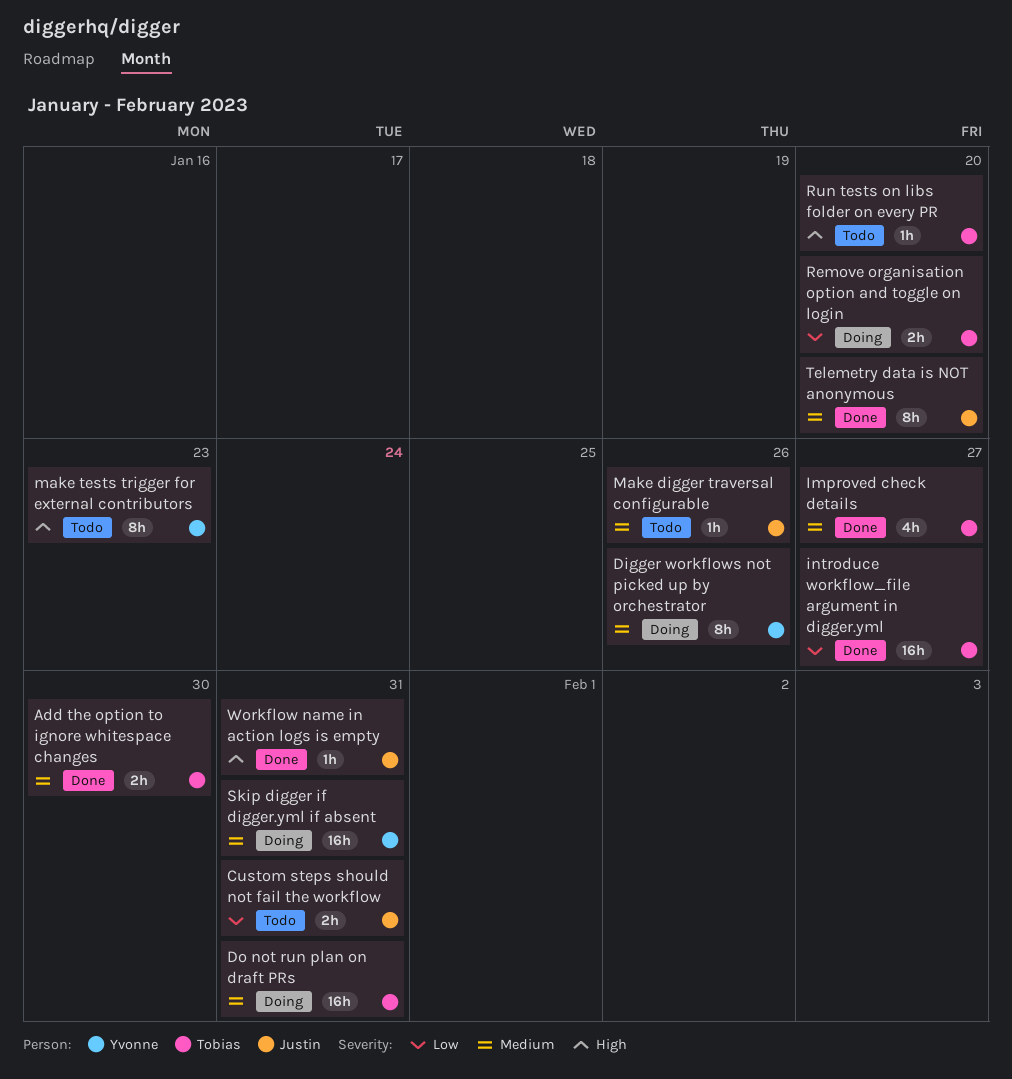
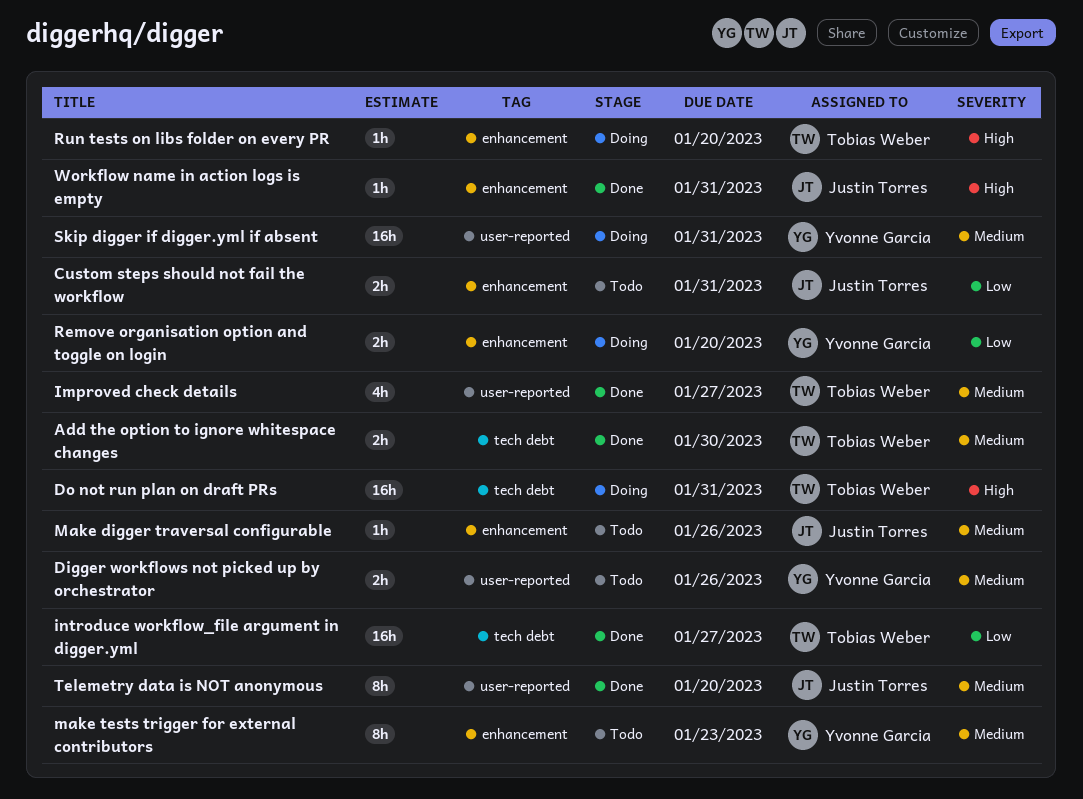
Digger workflows not picked up by orchestrator, status: Doing -> Todo
Digger workflows not picked up by orchestrator, estimate: 8h -> 2h
Do not run plan on draft PRs, priority: Medium -> High
make tests trigger for external contributors, priority: High -> Medium
Remove organisation option and toggle on login, owner: Tobias Weber -> Yvonne Garcia
Run tests on libs folder on every PR, status: Todo -> Doing

